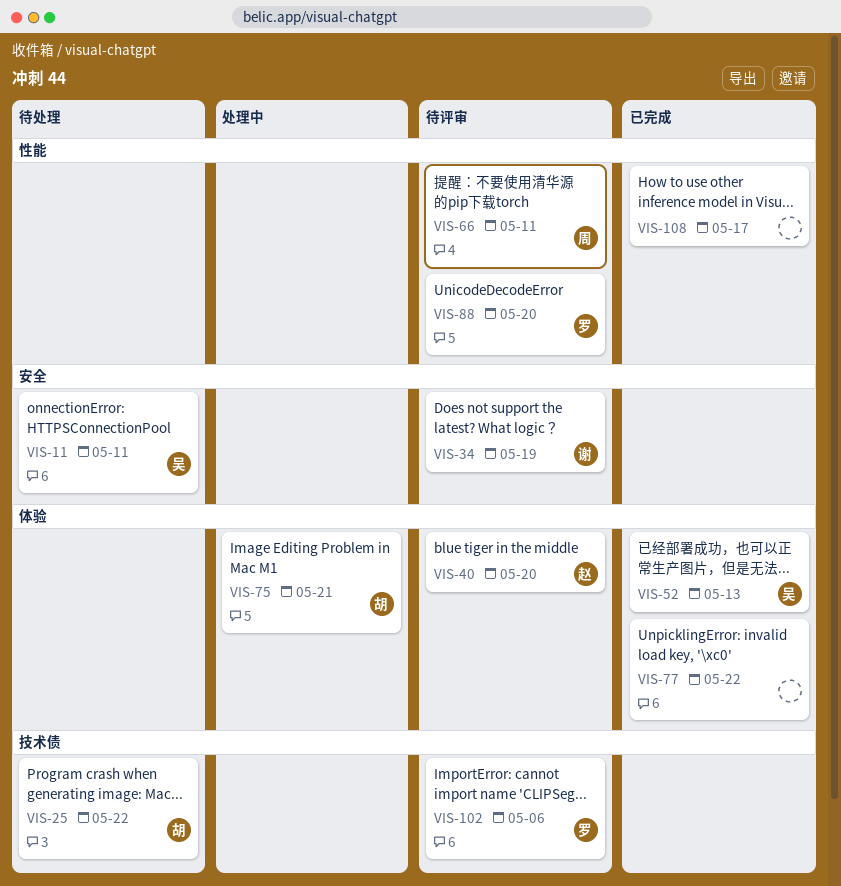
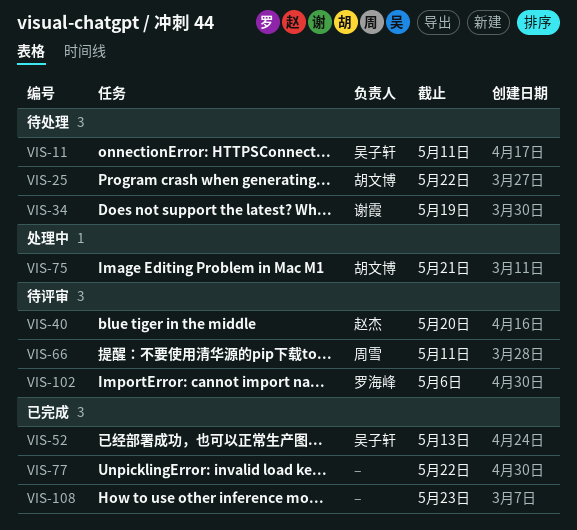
VIS-34, status: 待评审 -> 待处理
VIS-88: present -> none
VIS-108, due: May 17 -> May 23

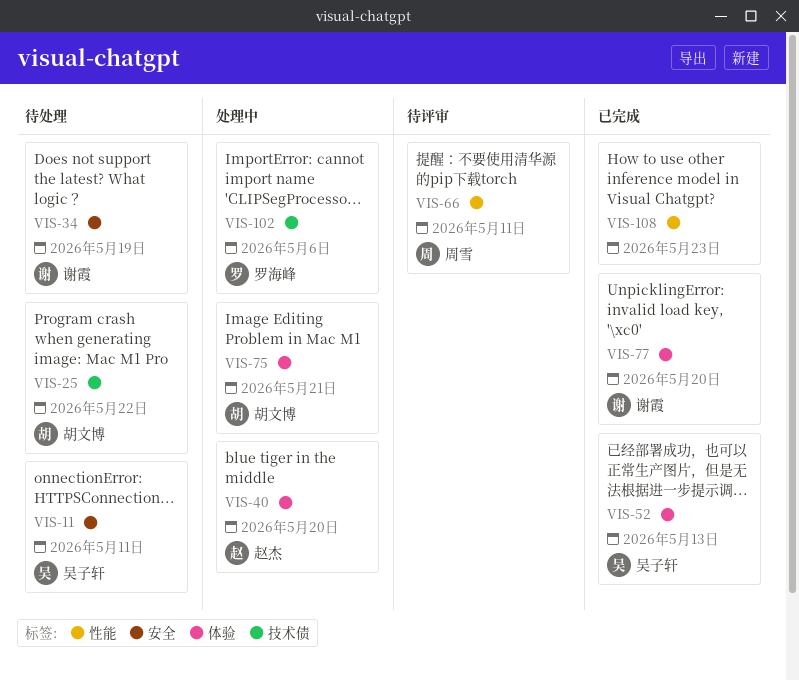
VIS-40, status: 待评审 -> 处理中
VIS-77, owner: none -> 谢霞
VIS-77, due: May 22 -> May 20
VIS-102, status: 待评审 -> 处理中

